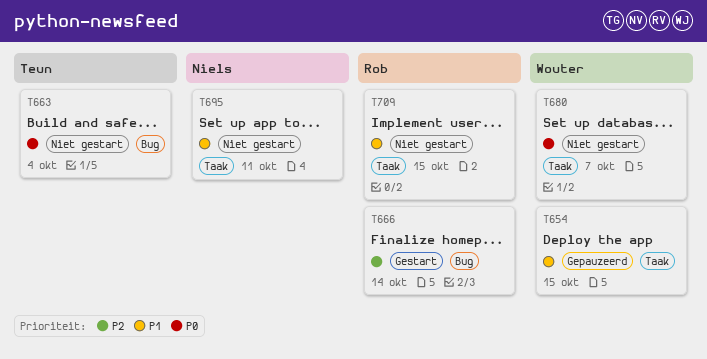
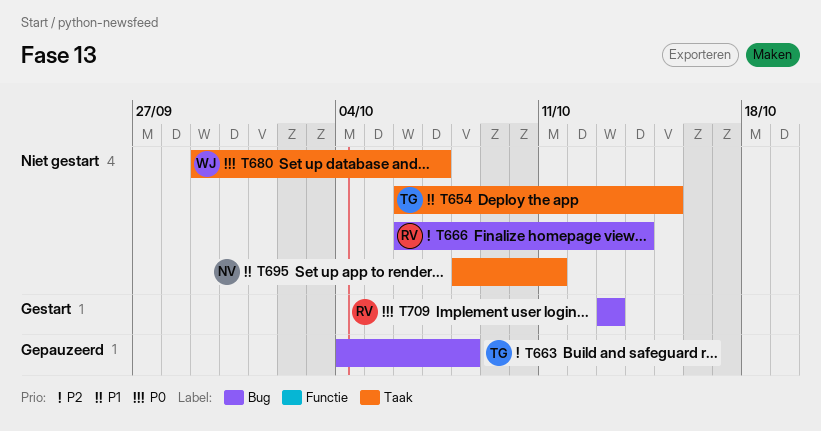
T654, status: Gepauzeerd -> Niet gestart
T654, owner: Wouter -> Teun
T663, status: Niet gestart -> Gepauzeerd
T663, priority: P0 -> P2
T663, due: Oct 4 -> Oct 8
T666, status: Gestart -> Niet gestart
T709, status: Niet gestart -> Gestart
T709, priority: P1 -> P0
T709, label: Taak -> Bug
T709, due: Oct 15 -> Oct 13

